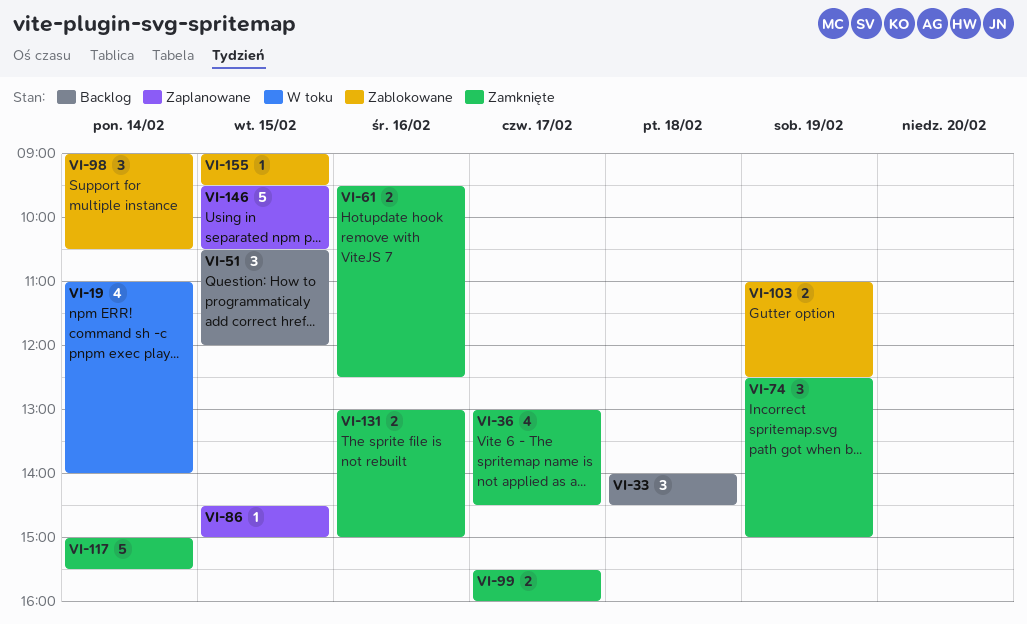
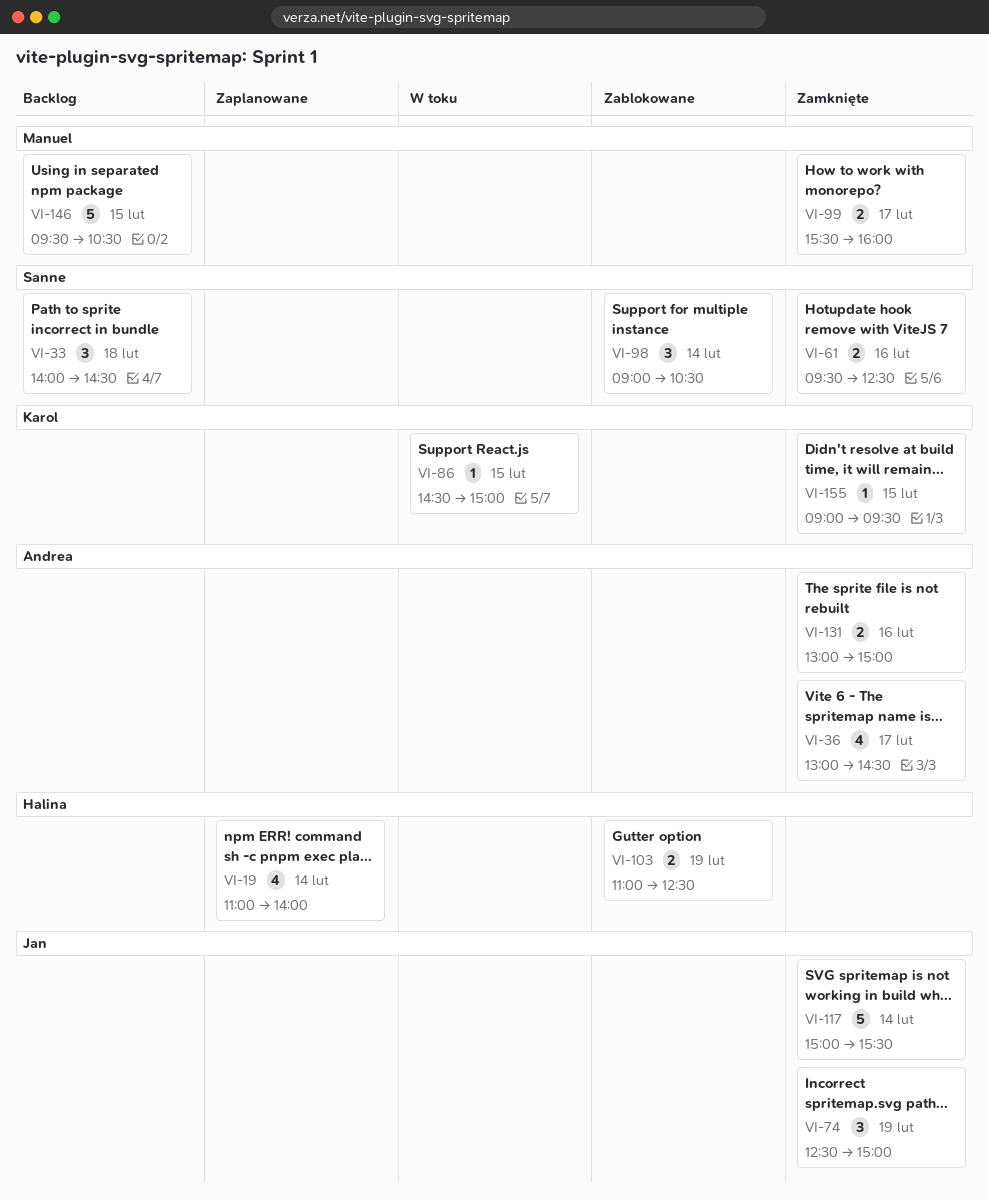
VI-19, status: W toku -> Zaplanowane
VI-51: present -> none
VI-86, status: Zaplanowane -> W toku
VI-146, status: Zaplanowane -> Backlog
VI-155, status: Zablokowane -> Zamknięte

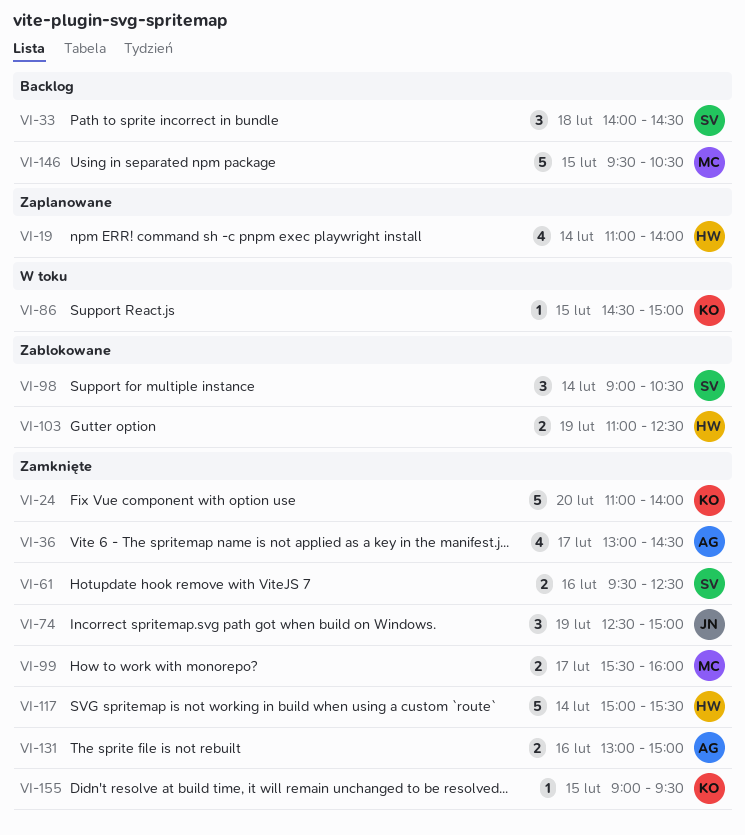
VI-24: none -> present
VI-117, owner: Jan -> Halina

